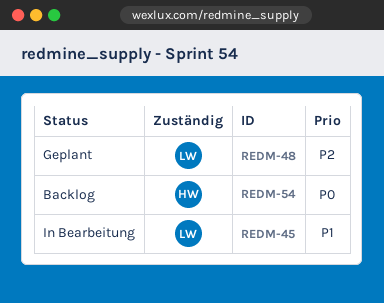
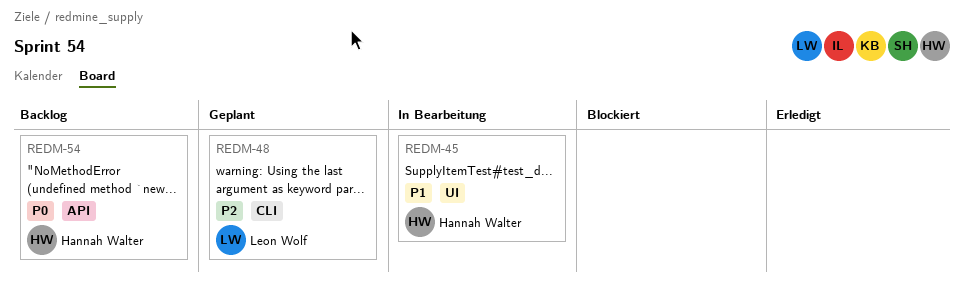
REDM-45, owner: Leon Wolf -> Hannah Walter

